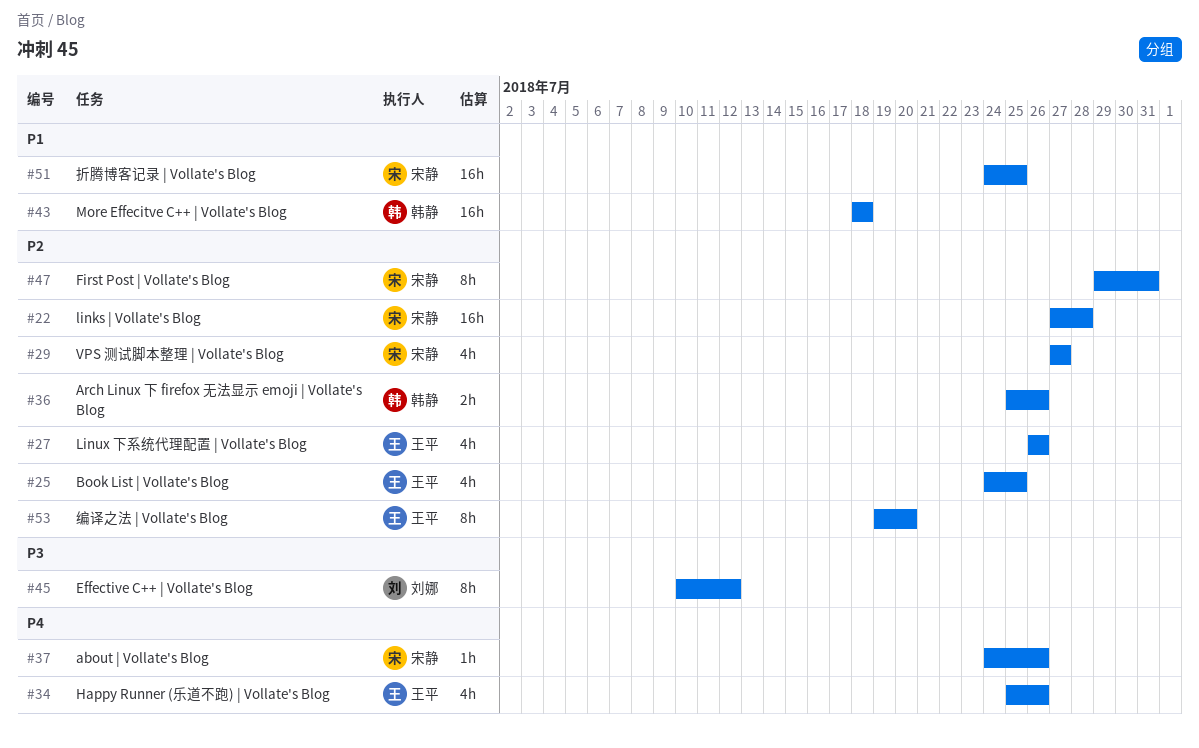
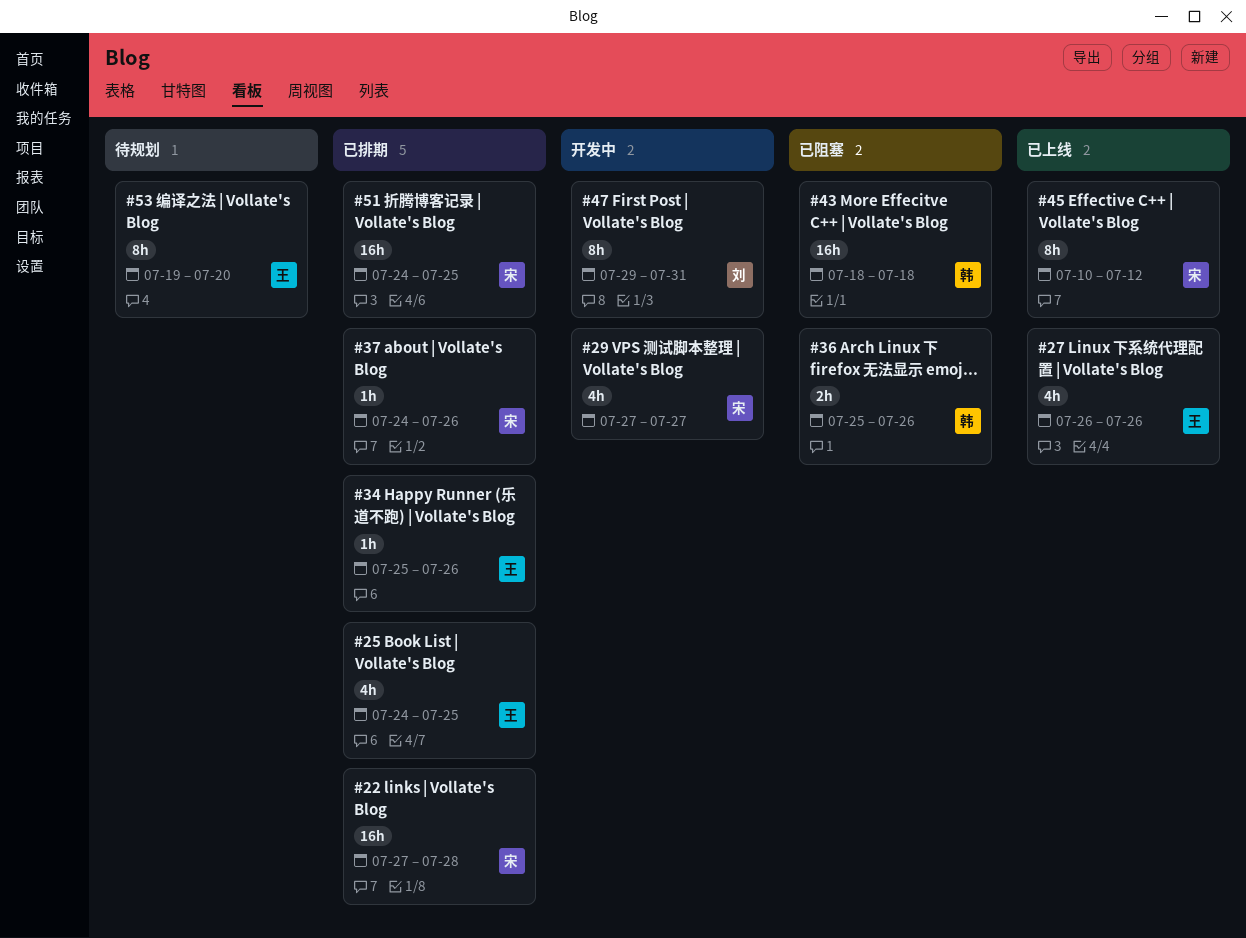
#34, estimate: 4h -> 1h
#45, owner: 刘娜 -> 宋静
#47, owner: 宋静 -> 刘娜

